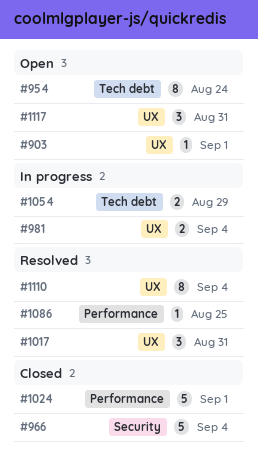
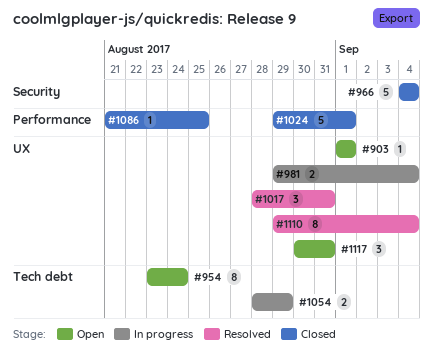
#1086, status: Resolved -> Closed

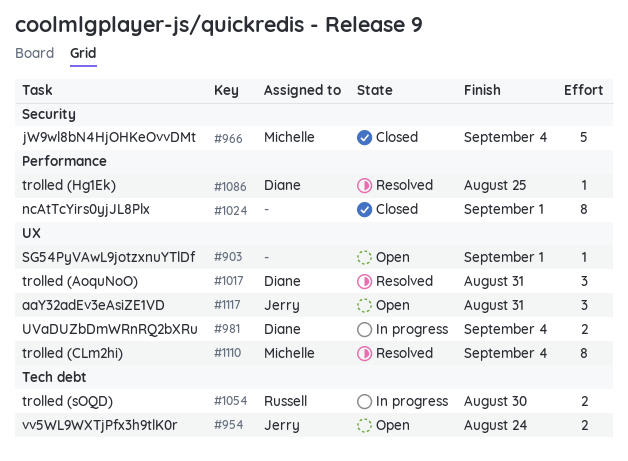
#954, estimate: 8 -> 2
#1024, estimate: 5 -> 8
#1054, due: Aug 29 -> Aug 30
#1086, status: Closed -> Resolved

